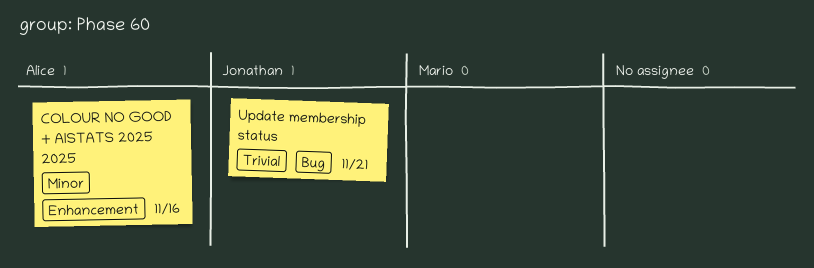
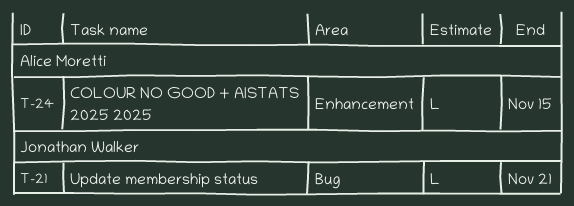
COLOUR NO GOOD + AISTATS 2025 2025, due: Nov 16 -> Nov 15

